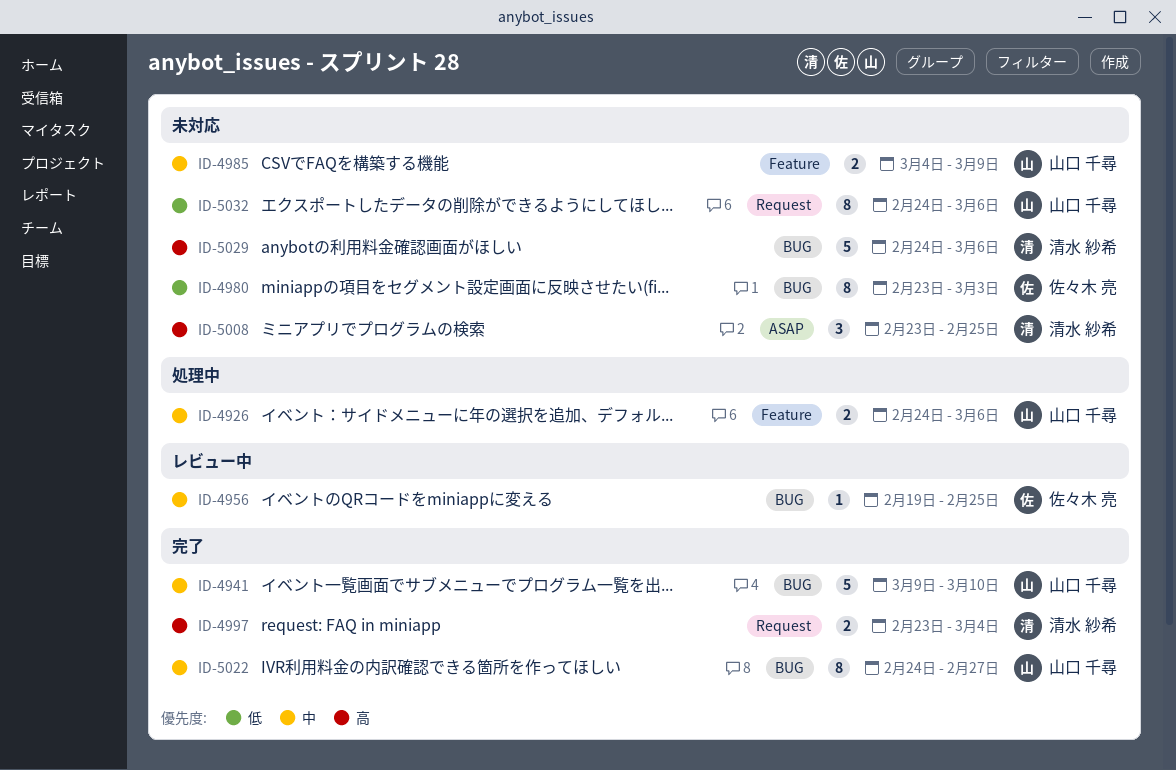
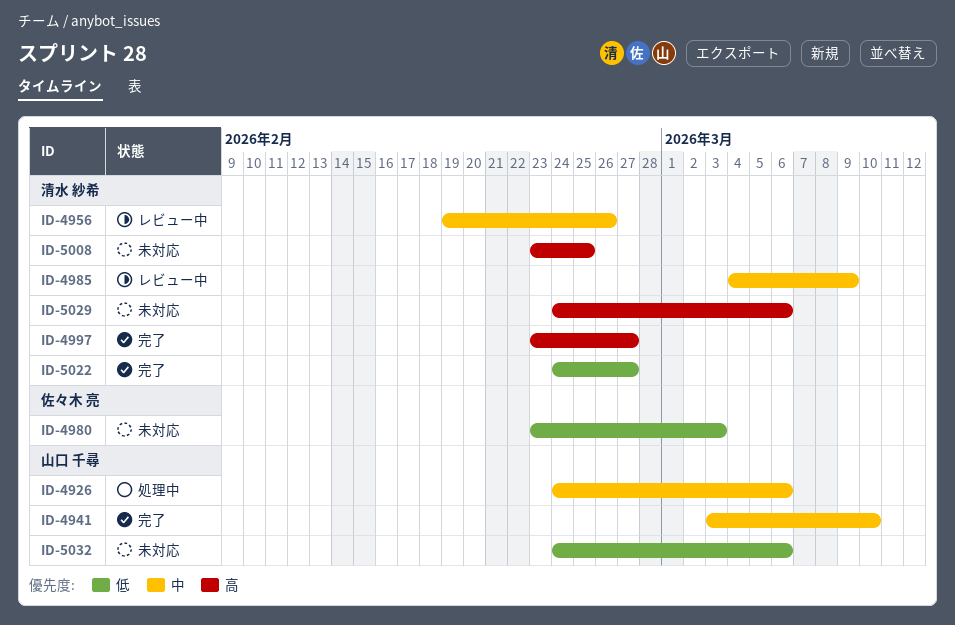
ID-4941, start: Mar 9 -> Mar 3
ID-4956, owner: 佐々木 亮 -> 清水 紗希
ID-4956, due: Feb 25 -> Feb 26
ID-4985, status: 未対応 -> レビュー中
ID-4985, owner: 山口 千尋 -> 清水 紗希
ID-4997, due: Mar 4 -> Feb 27
ID-5022, owner: 山口 千尋 -> 清水 紗希
ID-5022, priority: 中 -> 低

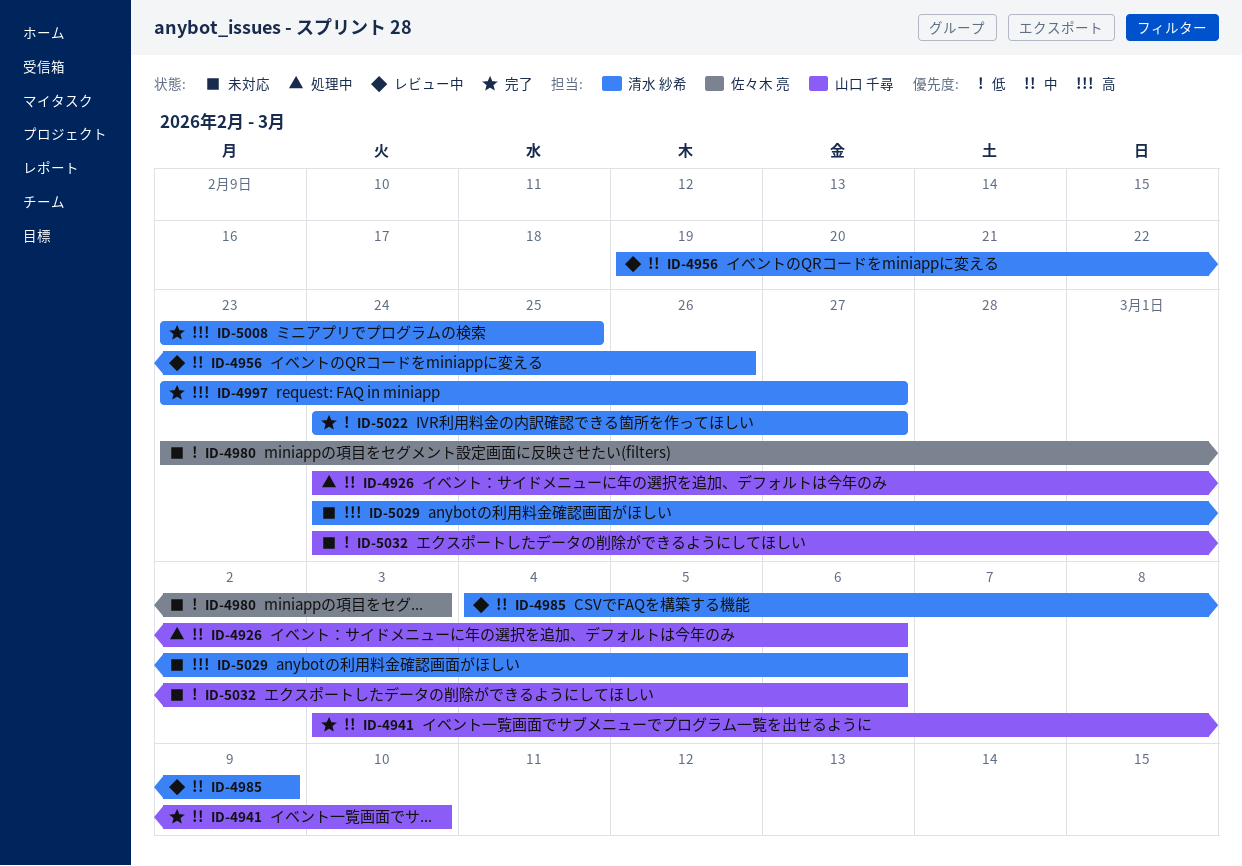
ID-5008, status: 未対応 -> 完了

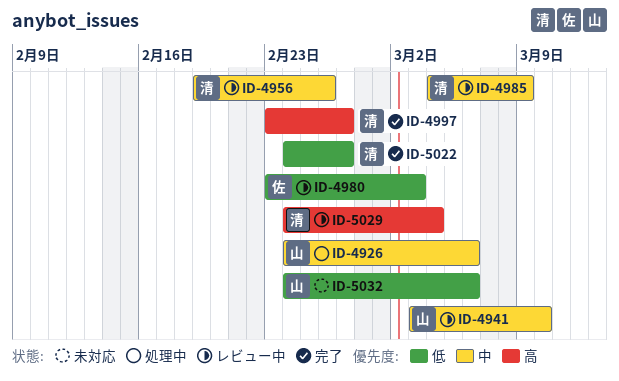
ID-4941, status: 完了 -> レビュー中
ID-4980, status: 未対応 -> レビュー中
ID-5008: present -> none
ID-5029, status: 未対応 -> レビュー中
ID-5029, due: Mar 6 -> Mar 4

